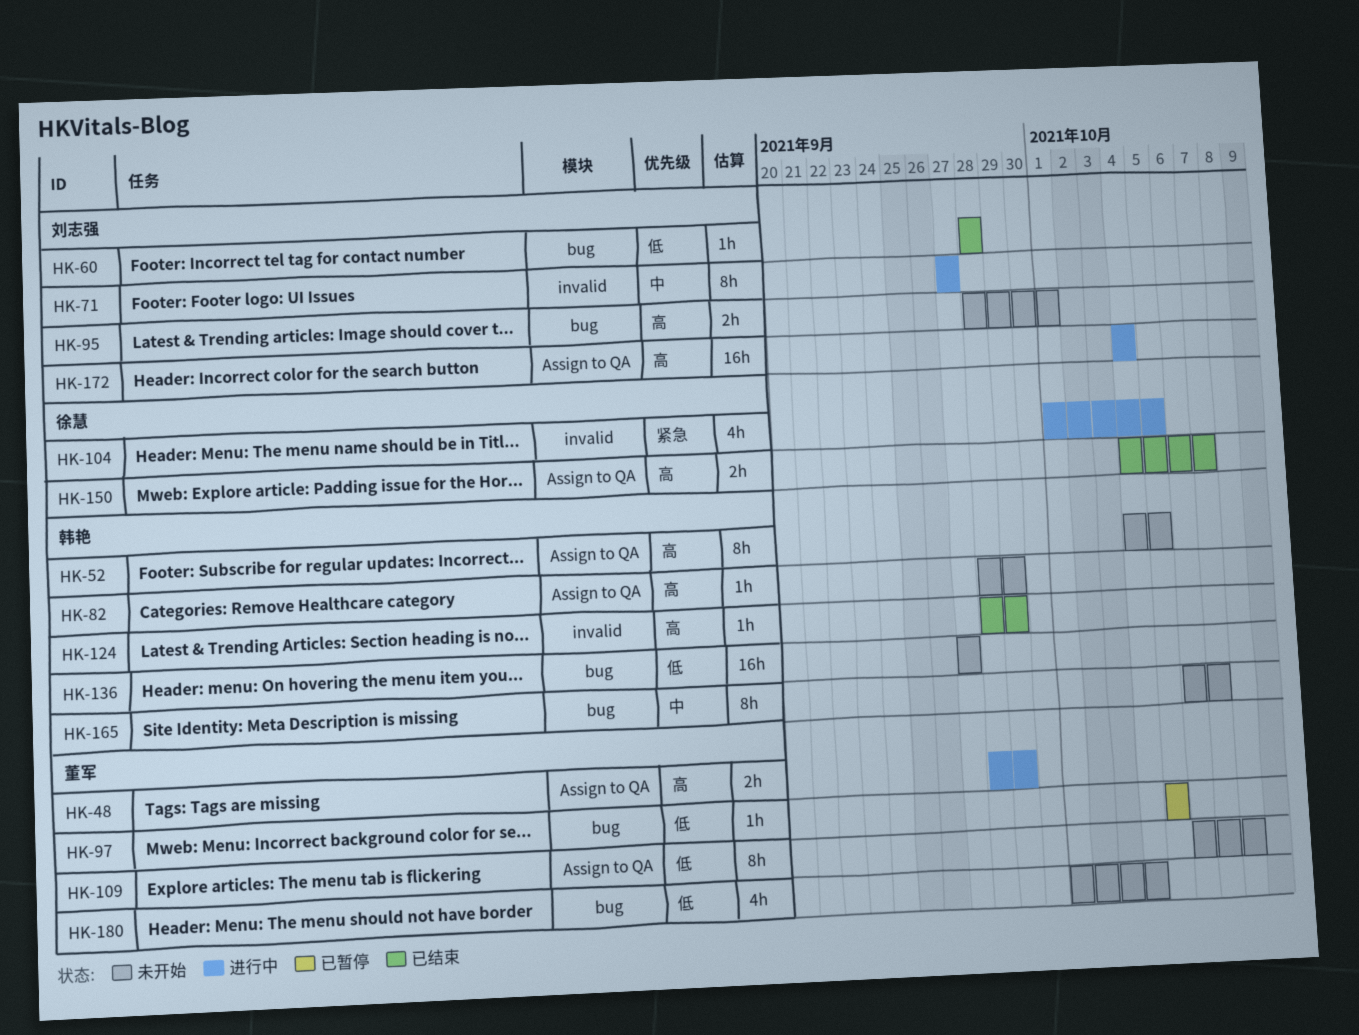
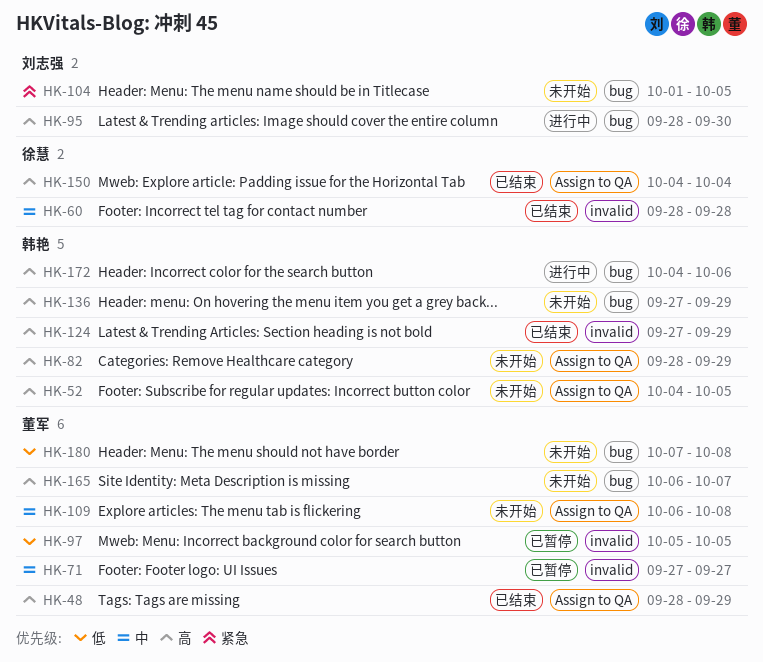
HK-48, status: 进行中 -> 已结束
HK-60, owner: 刘志强 -> 徐慧
HK-60, priority: 低 -> 中
HK-60, label: bug -> invalid
HK-71, status: 进行中 -> 已暂停
HK-71, owner: 刘志强 -> 董军
HK-95, status: 未开始 -> 进行中
HK-95, due: Oct 1 -> Sep 30
HK-97, label: bug -> invalid
HK-104, status: 进行中 -> 未开始
HK-104, owner: 徐慧 -> 刘志强
HK-104, label: invalid -> bug
HK-109, priority: 低 -> 中
HK-124, start: Sep 28 -> Sep 27
HK-136, priority: 低 -> 高
HK-136, due: Sep 27 -> Sep 29
HK-150, due: Oct 7 -> Oct 4
HK-165, owner: 韩艳 -> 董军
HK-165, priority: 中 -> 高
HK-172, owner: 刘志强 -> 韩艳
HK-172, label: Assign to QA -> bug
HK-172, due: Oct 4 -> Oct 6
HK-180, start: Oct 1 -> Oct 7
HK-180, due: Oct 4 -> Oct 8

